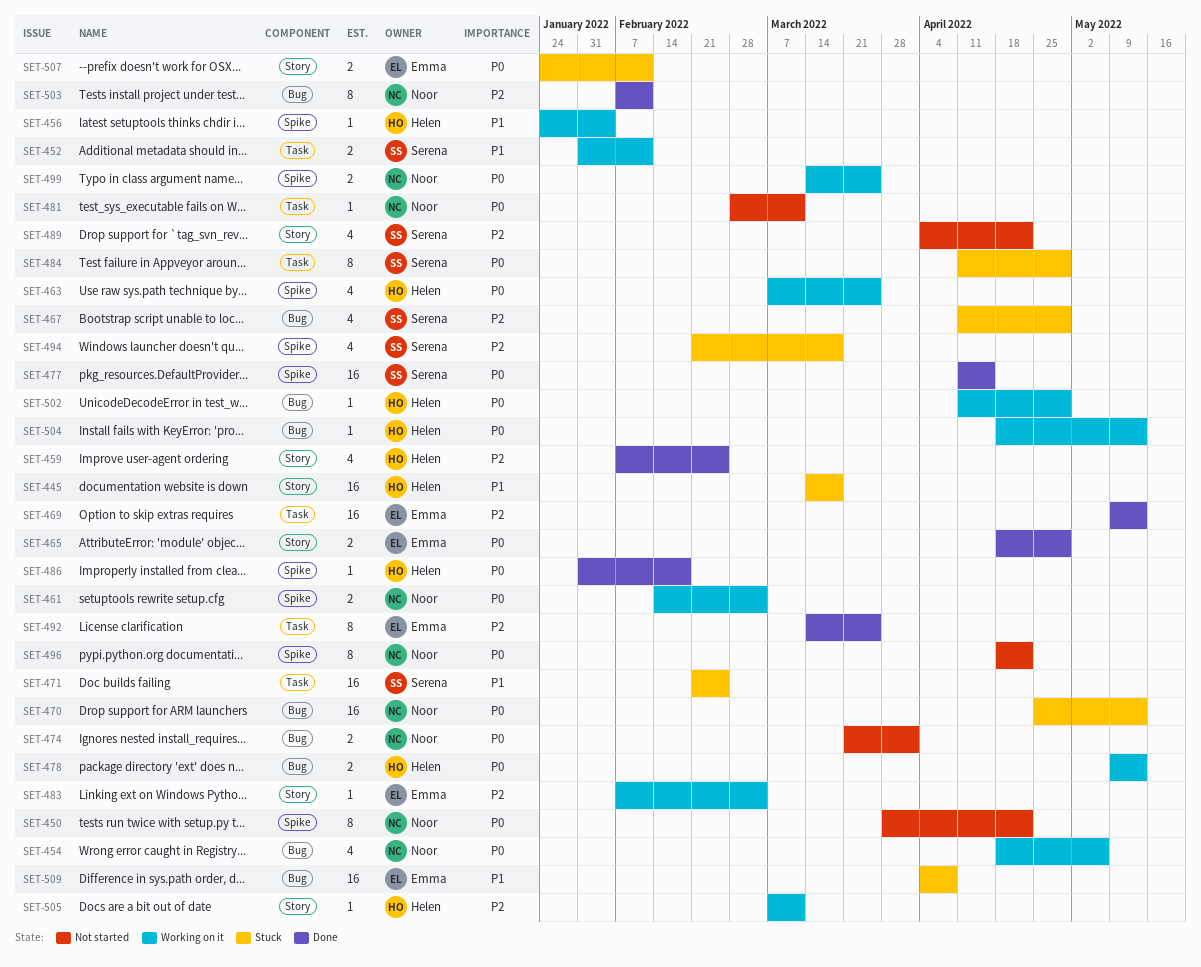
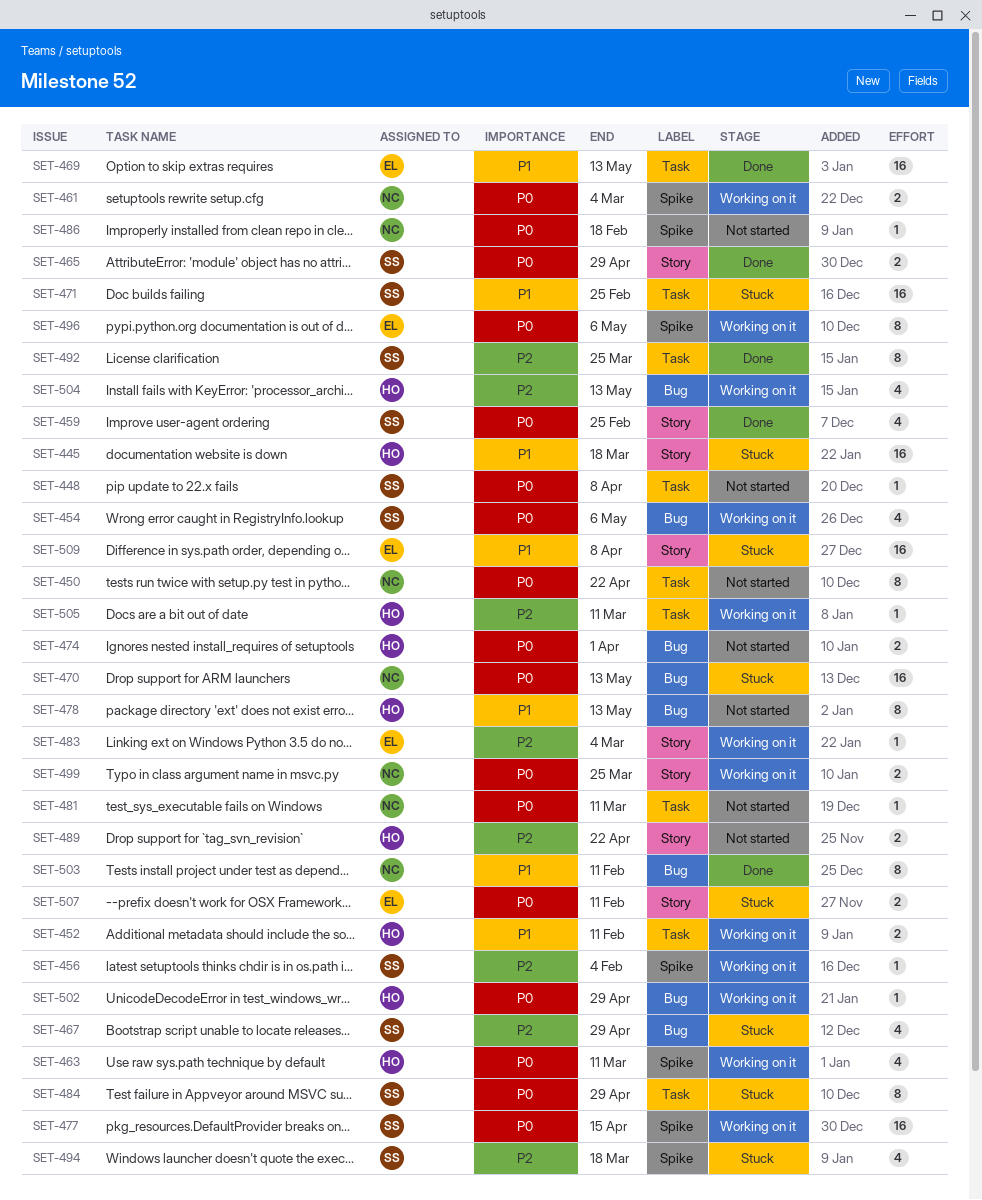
SET-448: none -> present
SET-450, label: Spike -> Task
SET-452, owner: Serena -> Helen
SET-454, owner: Noor -> Serena
SET-456, owner: Helen -> Serena
SET-456, priority: P1 -> P2
SET-459, owner: Helen -> Serena
SET-459, priority: P2 -> P0
SET-463, due: Mar 25 -> Mar 11
SET-465, owner: Emma -> Serena
SET-469, priority: P2 -> P1
SET-474, owner: Noor -> Helen
SET-477, status: Done -> Working on it
SET-478, status: Working on it -> Not started
SET-478, priority: P0 -> P1
SET-478, estimate: 2 -> 8
SET-486, status: Done -> Not started
SET-486, owner: Helen -> Noor
SET-489, owner: Serena -> Helen
SET-489, estimate: 4 -> 2
SET-492, owner: Emma -> Serena
SET-496, status: Not started -> Working on it
SET-496, owner: Noor -> Emma
SET-496, due: Apr 22 -> May 6
SET-499, label: Spike -> Story
SET-503, priority: P2 -> P1
SET-504, priority: P0 -> P2
SET-504, estimate: 1 -> 4
SET-505, label: Story -> Task
SET-509, label: Bug -> Story

